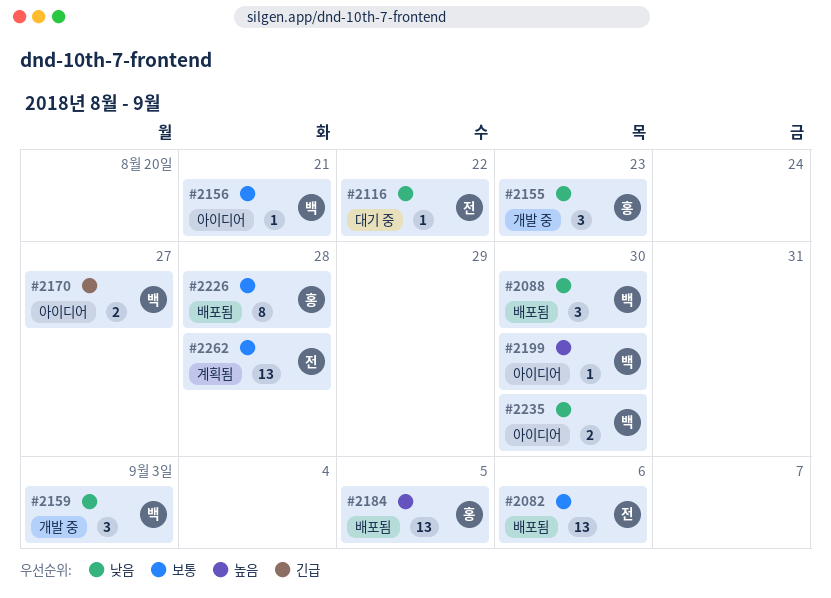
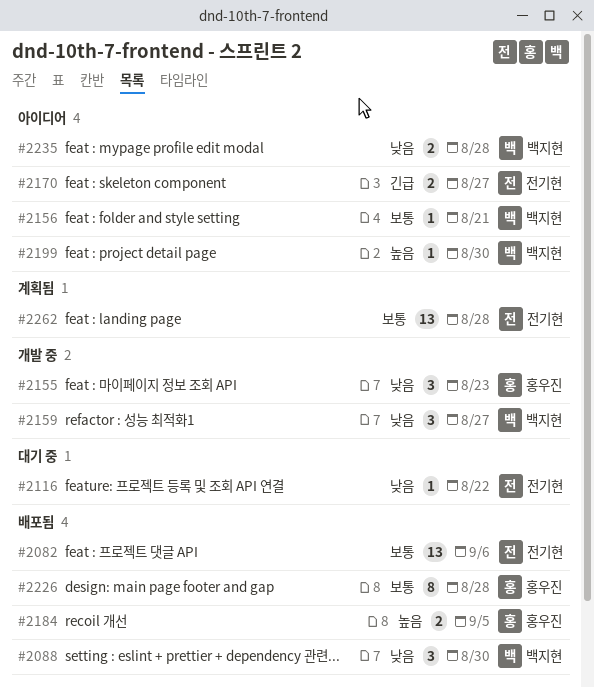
#2159, due: Sep 3 -> Aug 27
#2170, owner: 백지현 -> 전기현
#2184, estimate: 13 -> 2
#2235, due: Aug 30 -> Aug 28

